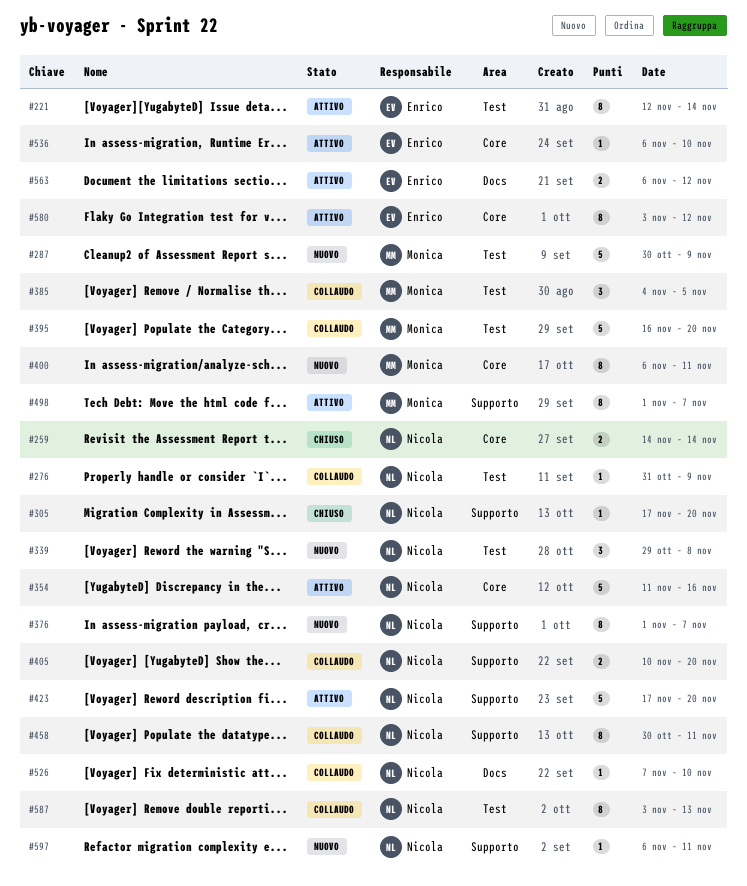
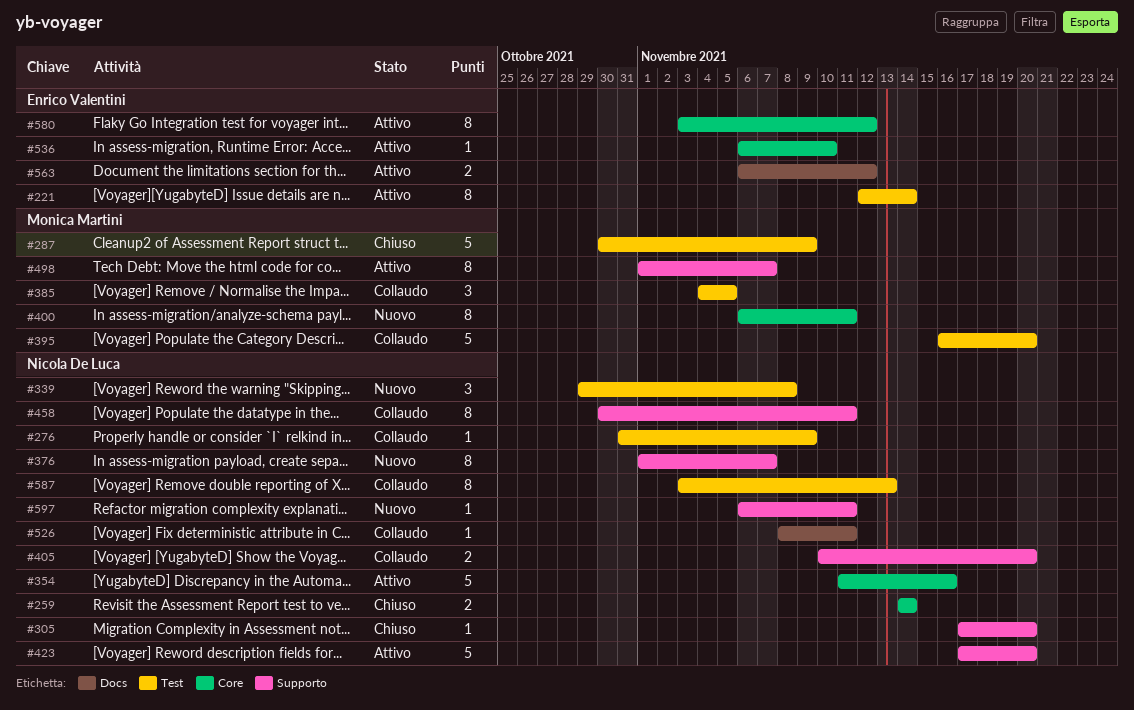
#287, status: Nuovo -> Chiuso
#526, start: Nov 7 -> Nov 8
#526, due: Nov 10 -> Nov 11

